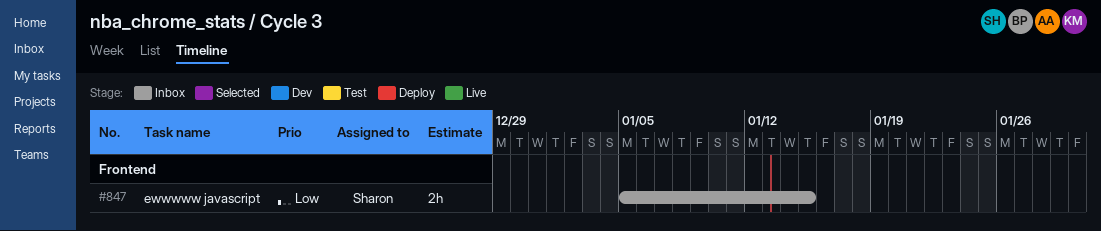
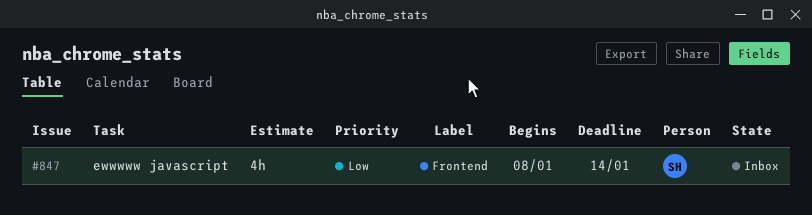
#847, estimate: 2h -> 4h
#847, start: Jan 5 -> Jan 8
#847, due: Jan 15 -> Jan 14

